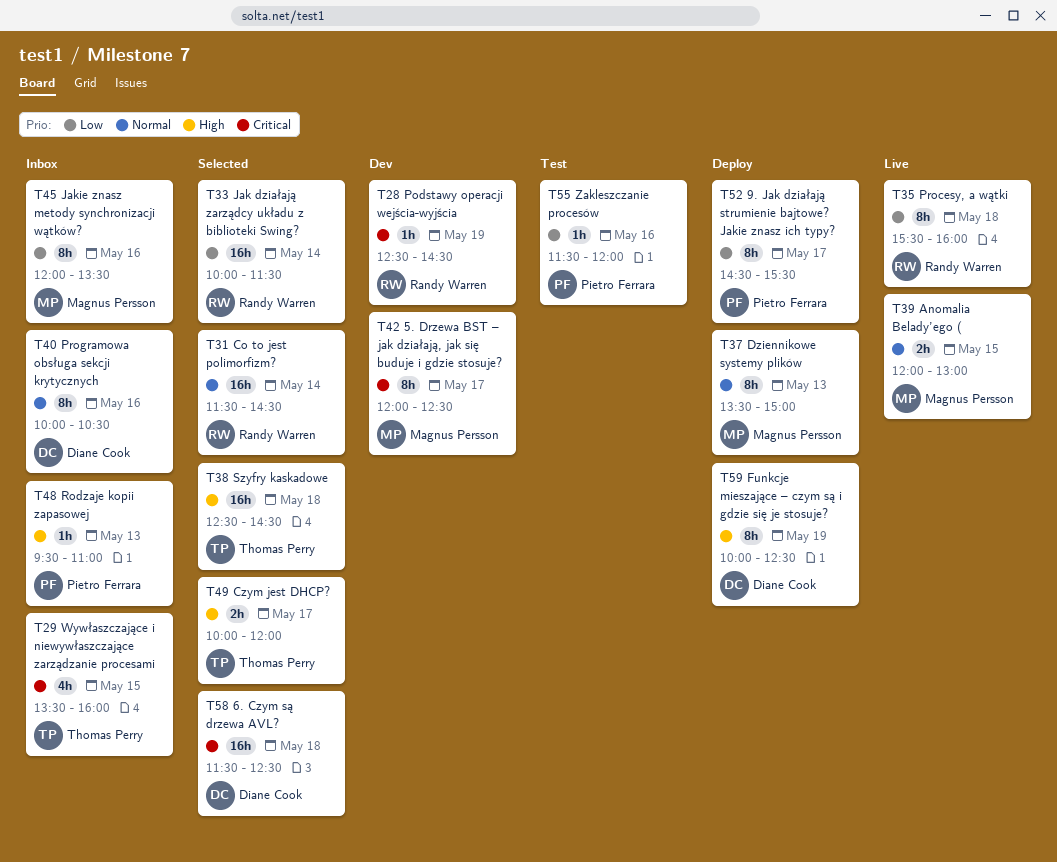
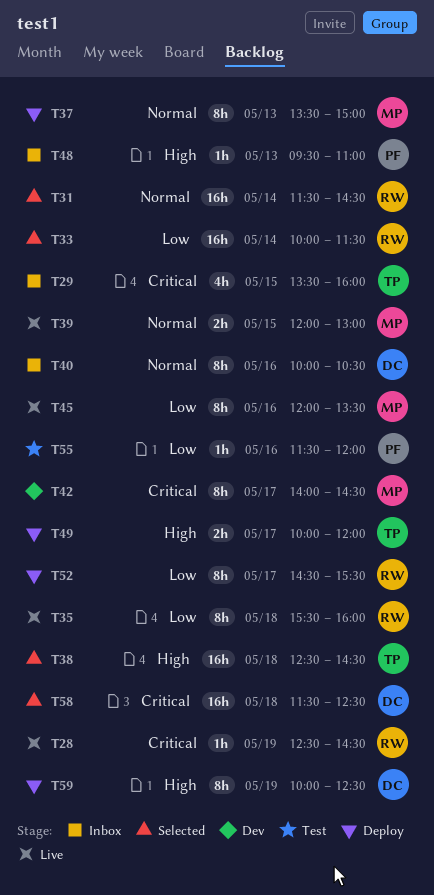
T28, status: Dev -> Live
T42, begins: 12:00 -> 14:00
T42, ends: 12:30 -> 14:30
T45, status: Inbox -> Live
T49, status: Selected -> Deploy
T52, owner: Pietro Ferrara -> Randy Warren

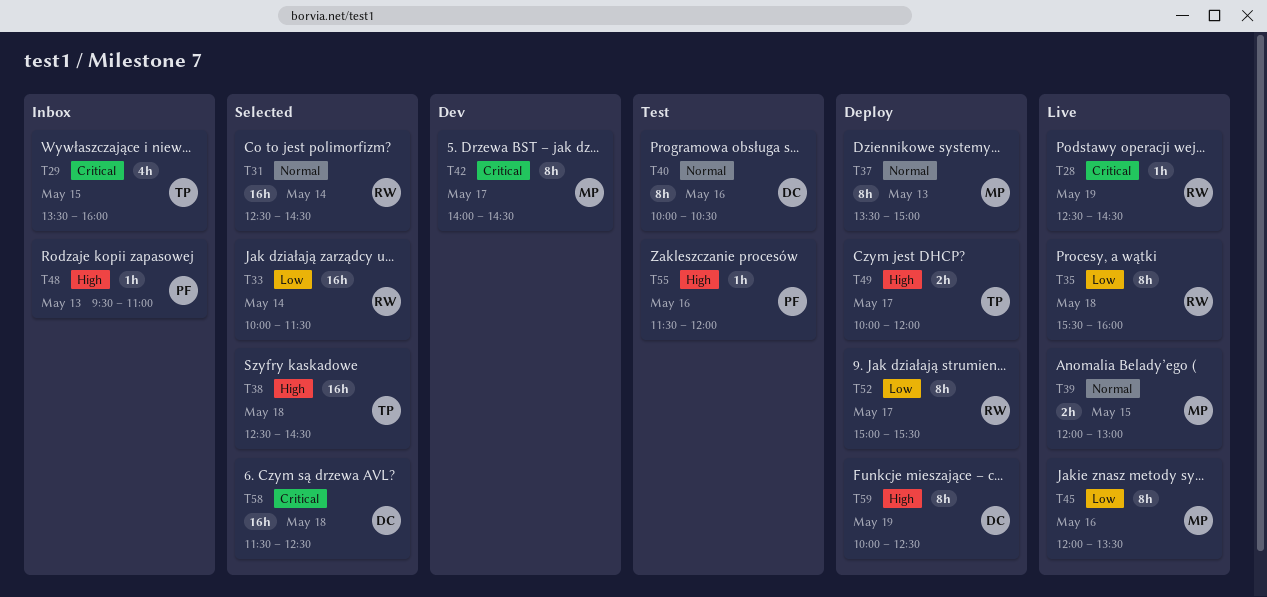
T31, begins: 11:30 -> 12:30
T40, status: Inbox -> Test
T52, begins: 14:30 -> 15:00
T55, priority: Low -> High

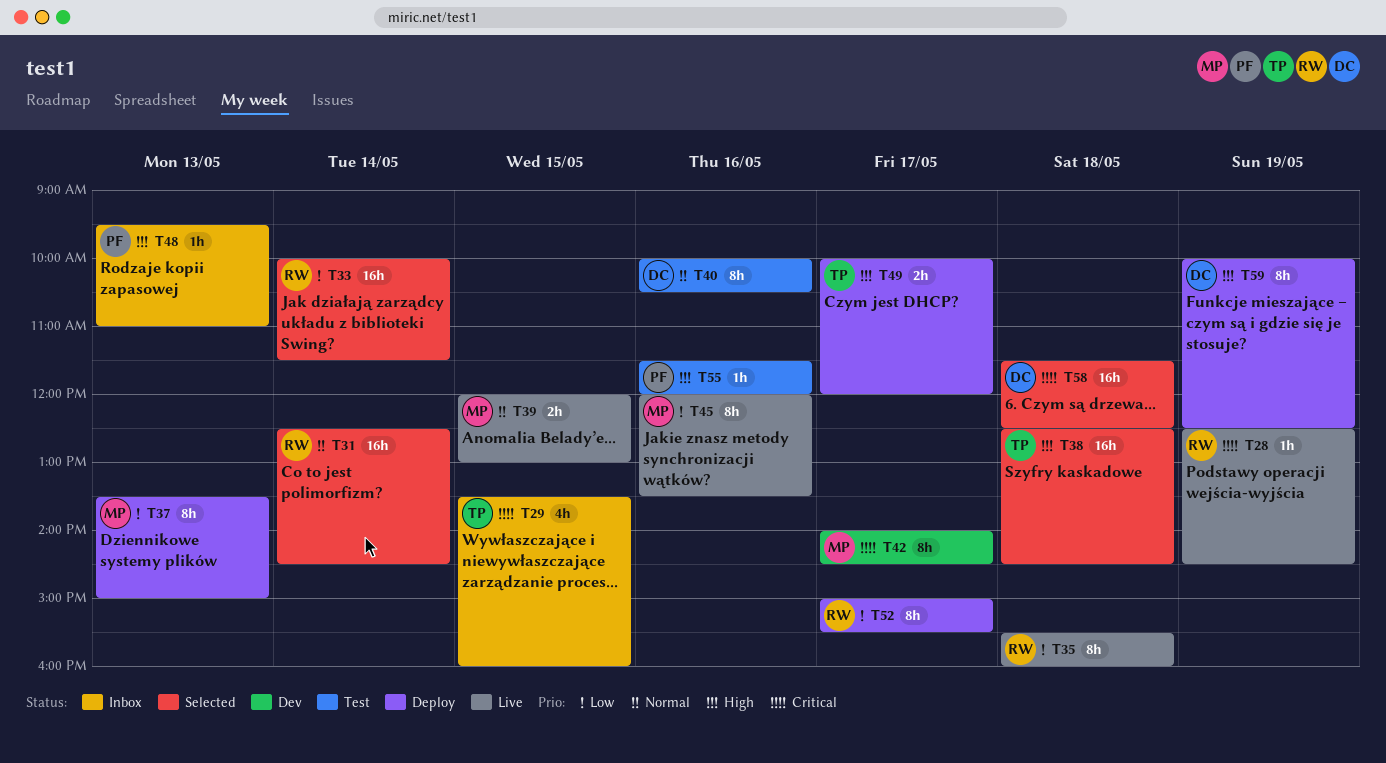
T37, priority: Normal -> Low

